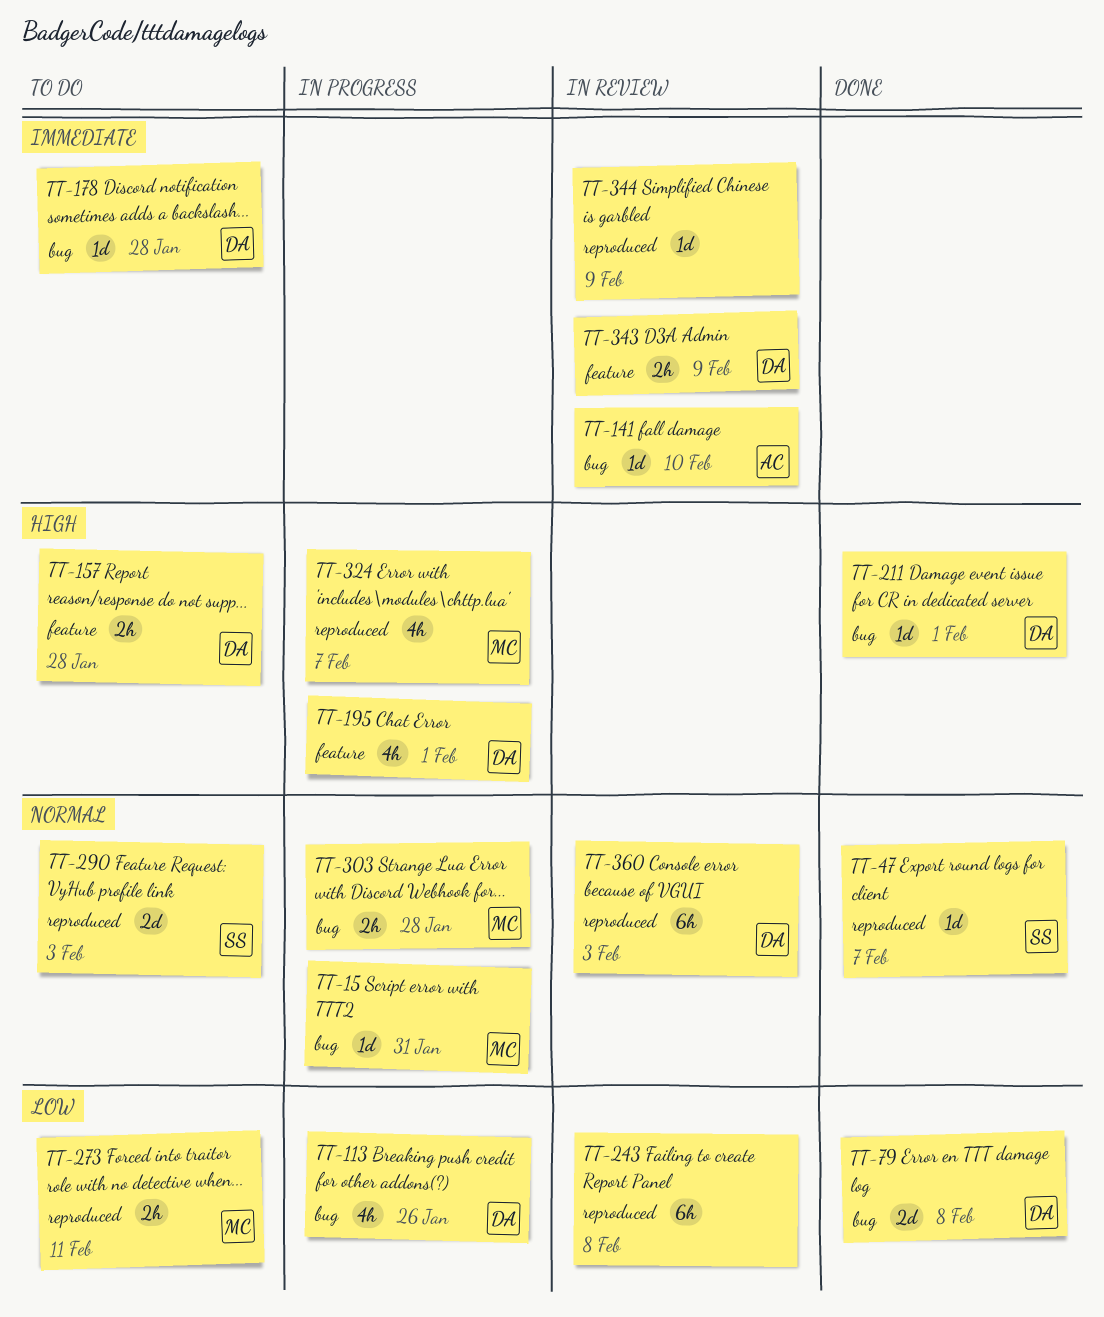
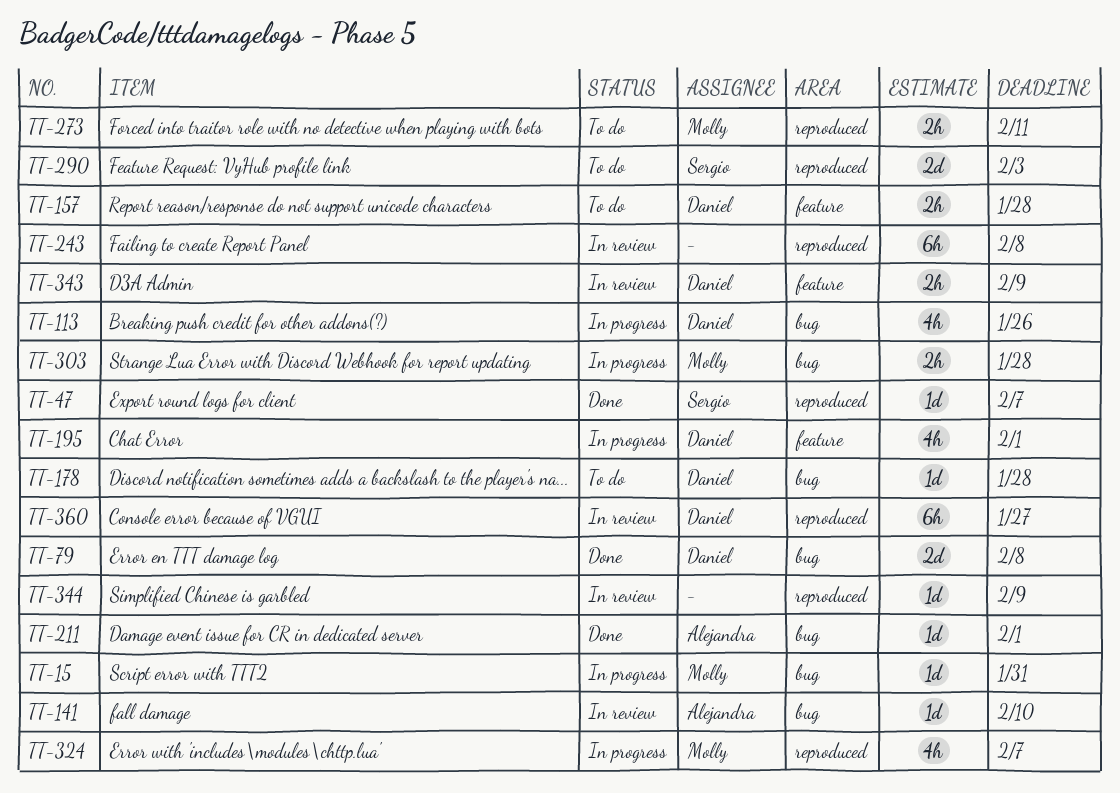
TT-211, owner: Daniel -> Alejandra
TT-360, due: Feb 3 -> Jan 27

